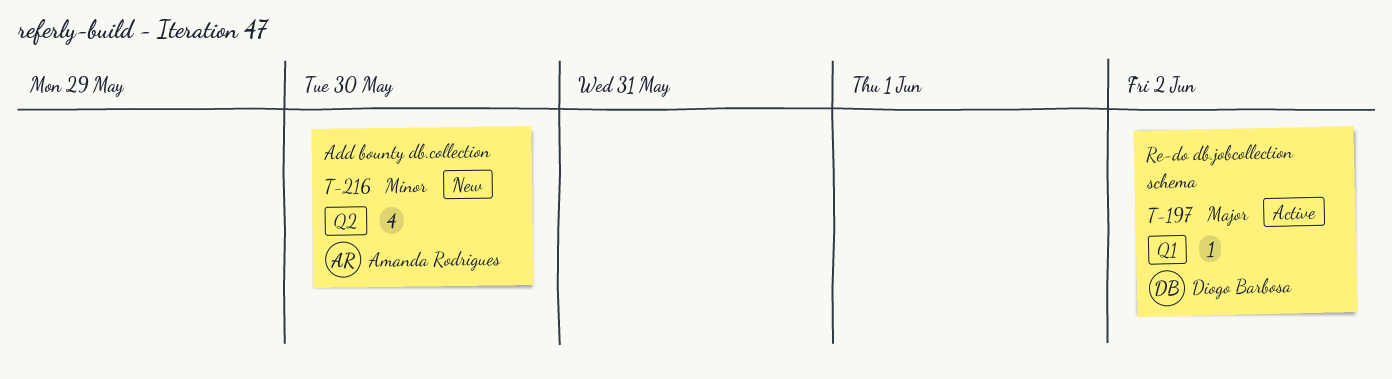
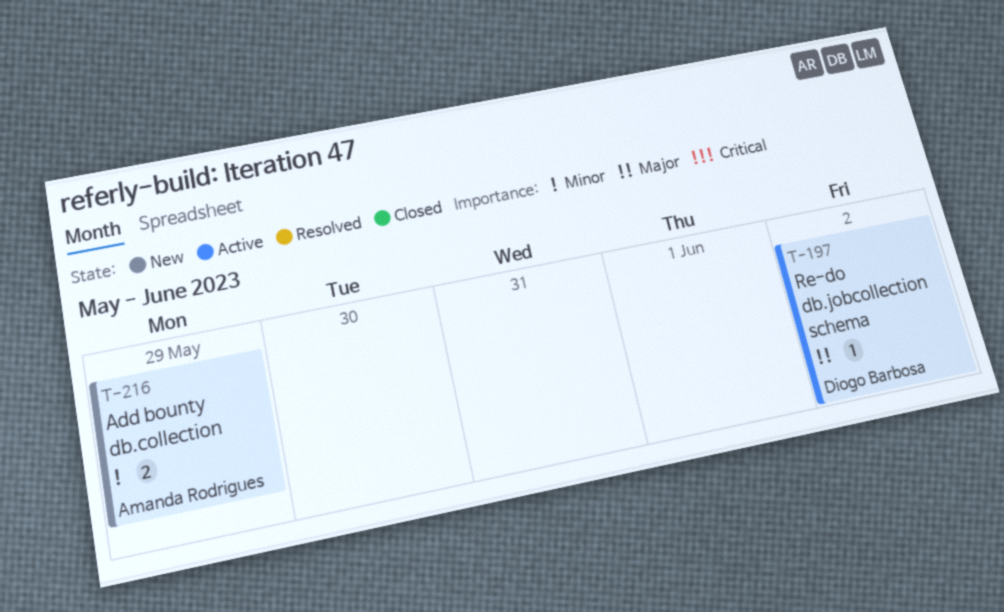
T-216, estimate: 4 -> 2
T-216, due: May 30 -> May 29

